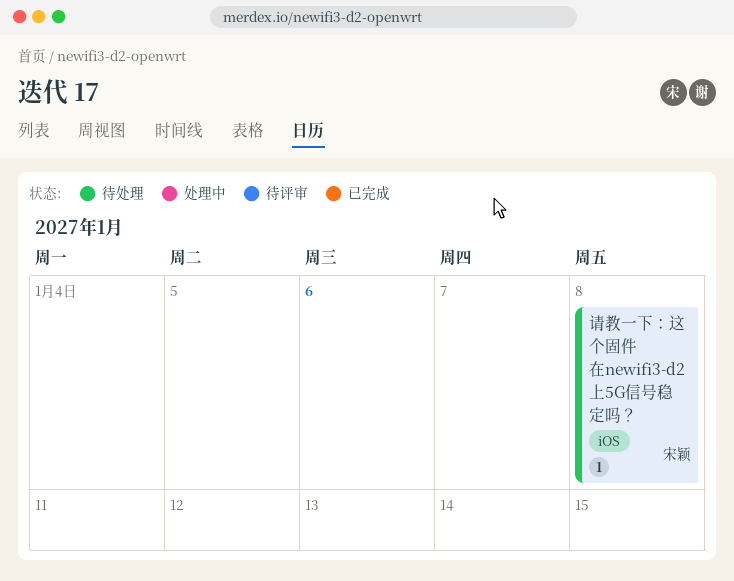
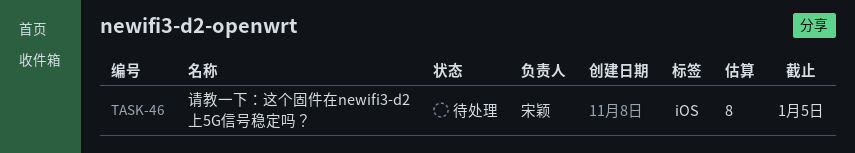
请教一下：这个固件在newifi3-d2上5G信号稳定吗？, estimate: 1 -> 8
请教一下：这个固件在newifi3-d2上5G信号稳定吗？, due: Jan 8 -> Jan 5

